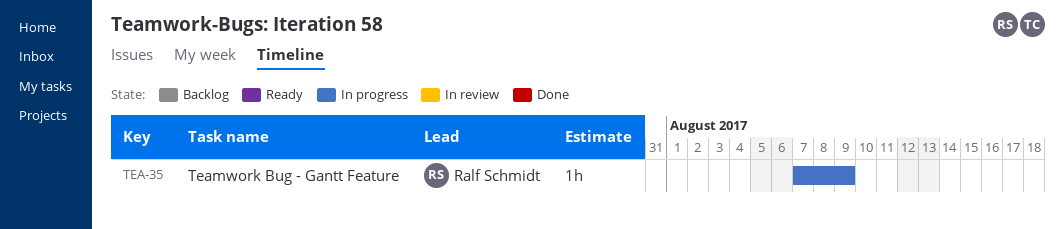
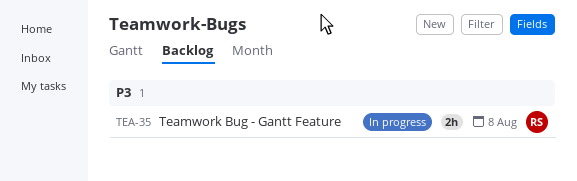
TEA-35, estimate: 1h -> 2h
TEA-35, due: Aug 9 -> Aug 8

